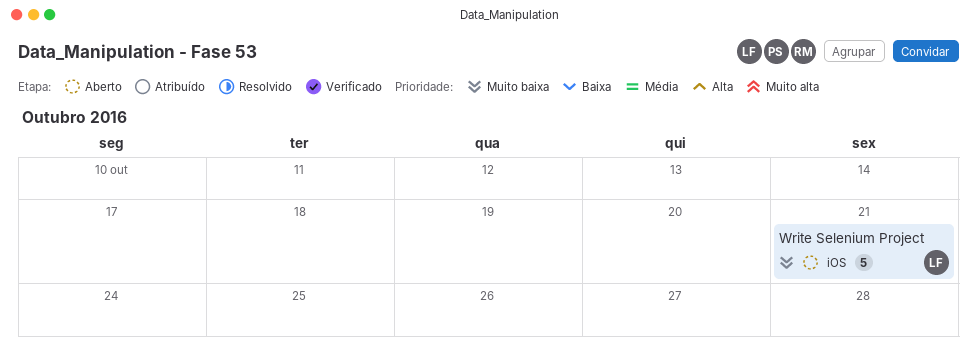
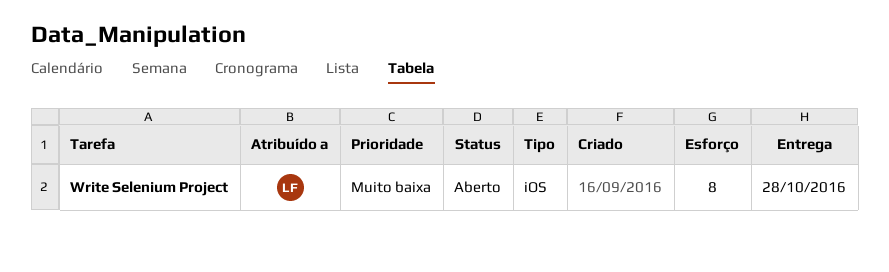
Write Selenium Project, estimate: 5 -> 8
Write Selenium Project, due: Oct 21 -> Oct 28

